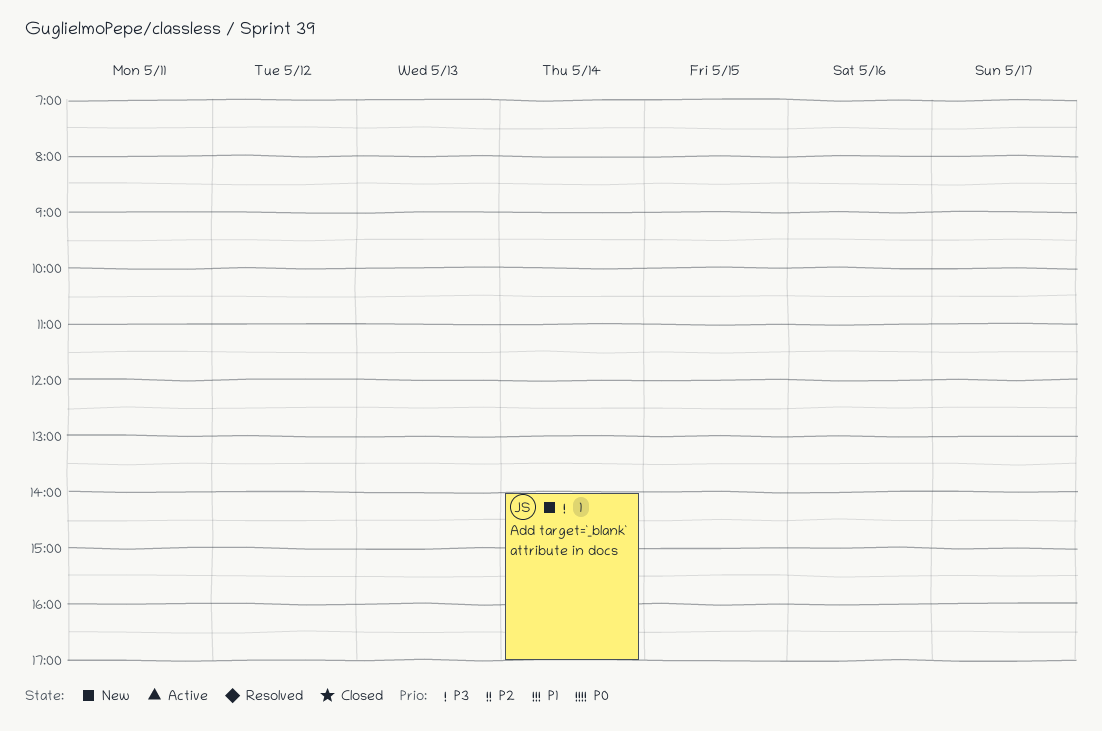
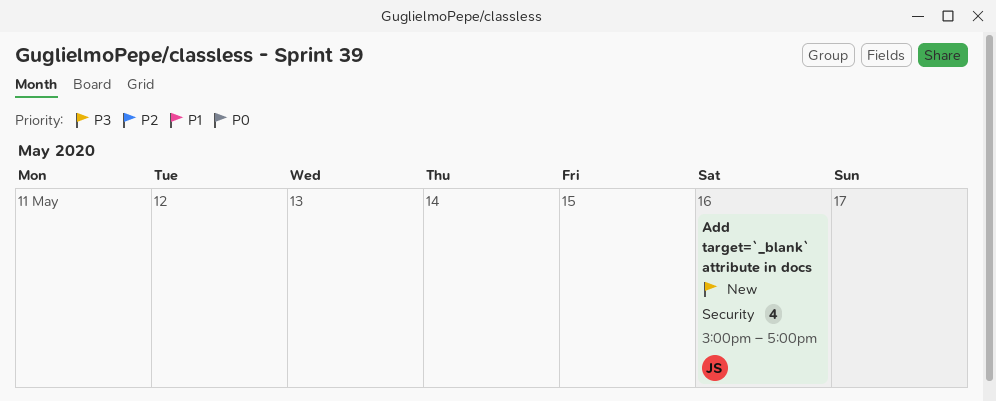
Add target=`_blank` attribute in docs, estimate: 1 -> 4
Add target=`_blank` attribute in docs, day: May 14 -> May 16
Add target=`_blank` attribute in docs, begins: 14:00 -> 15:00

